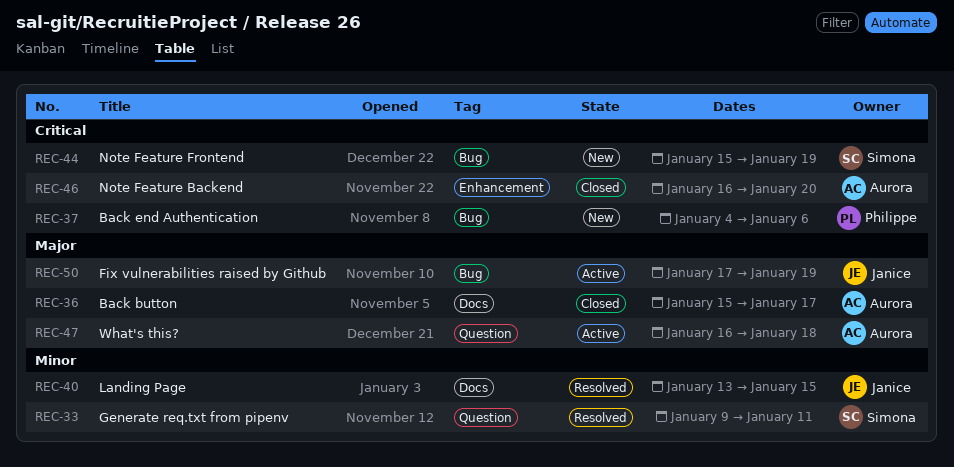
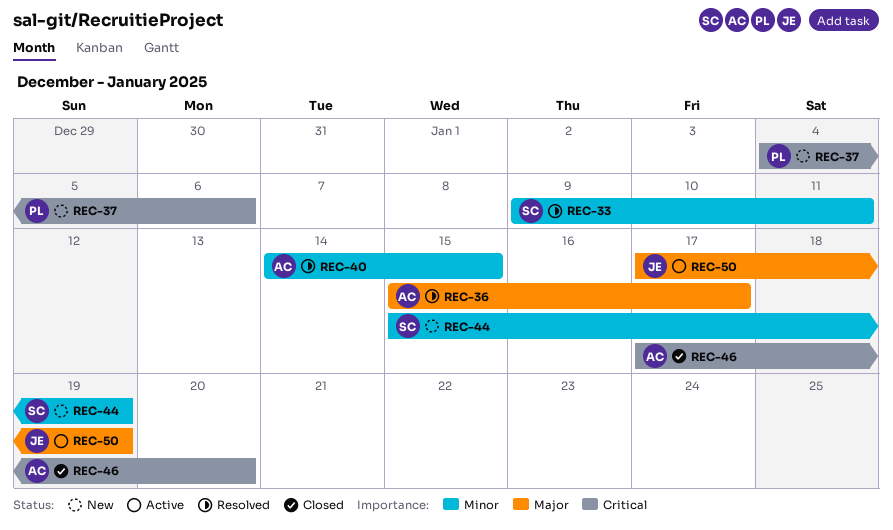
REC-36, status: Closed -> Resolved
REC-40, owner: Janice -> Aurora
REC-40, start: Jan 13 -> Jan 14
REC-44, priority: Critical -> Minor
REC-46, start: Jan 16 -> Jan 17
REC-47: present -> none

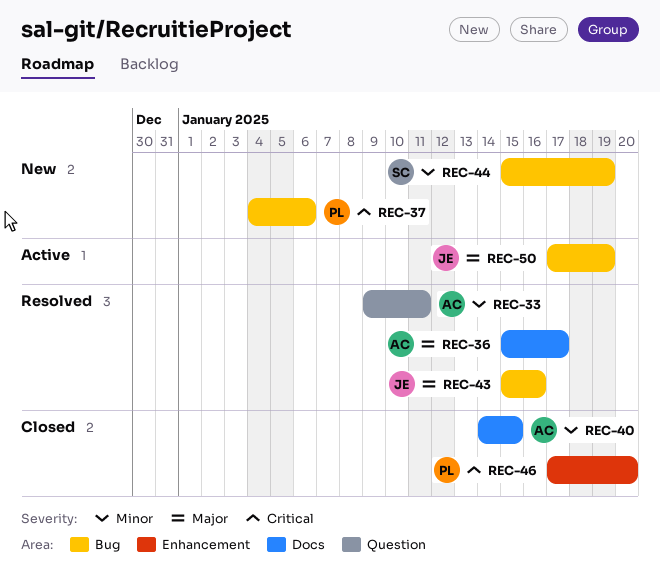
REC-33, owner: SC -> AC
REC-40, status: Resolved -> Closed
REC-43: none -> present
REC-46, owner: AC -> PL

